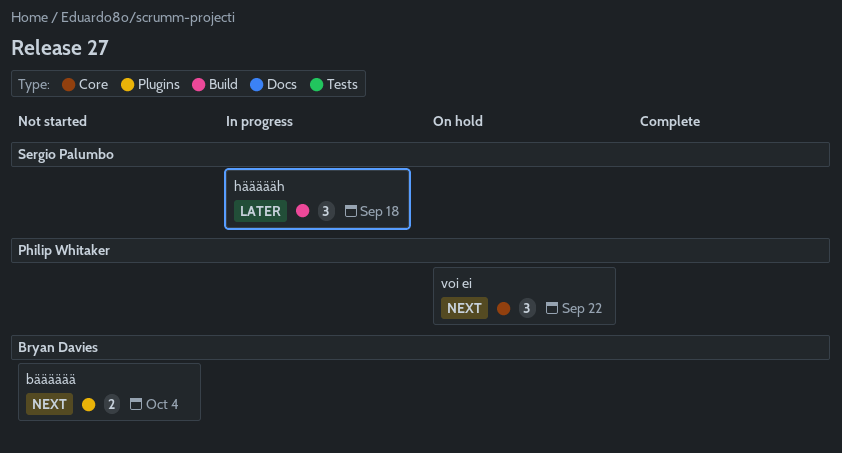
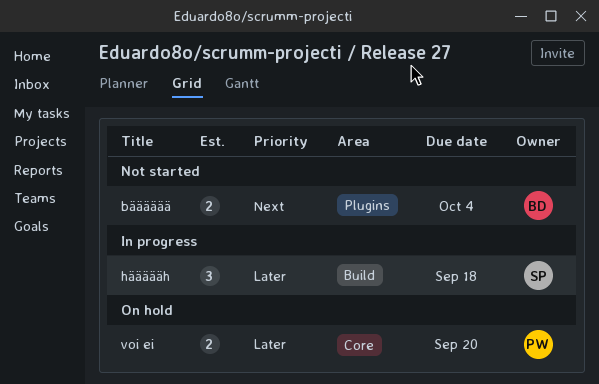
voi ei, priority: Next -> Later
voi ei, estimate: 3 -> 2
voi ei, due: Sep 22 -> Sep 20

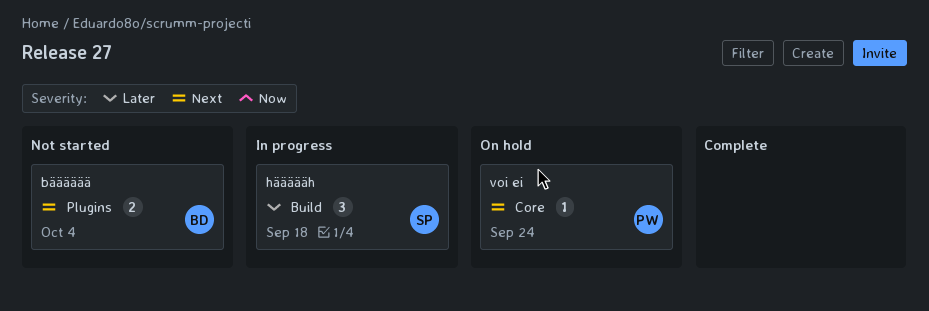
voi ei, priority: Later -> Next
voi ei, estimate: 2 -> 1
voi ei, due: Sep 20 -> Sep 24

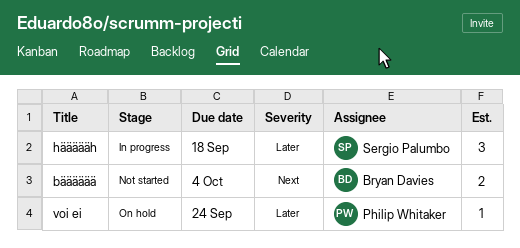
voi ei, priority: Next -> Later

